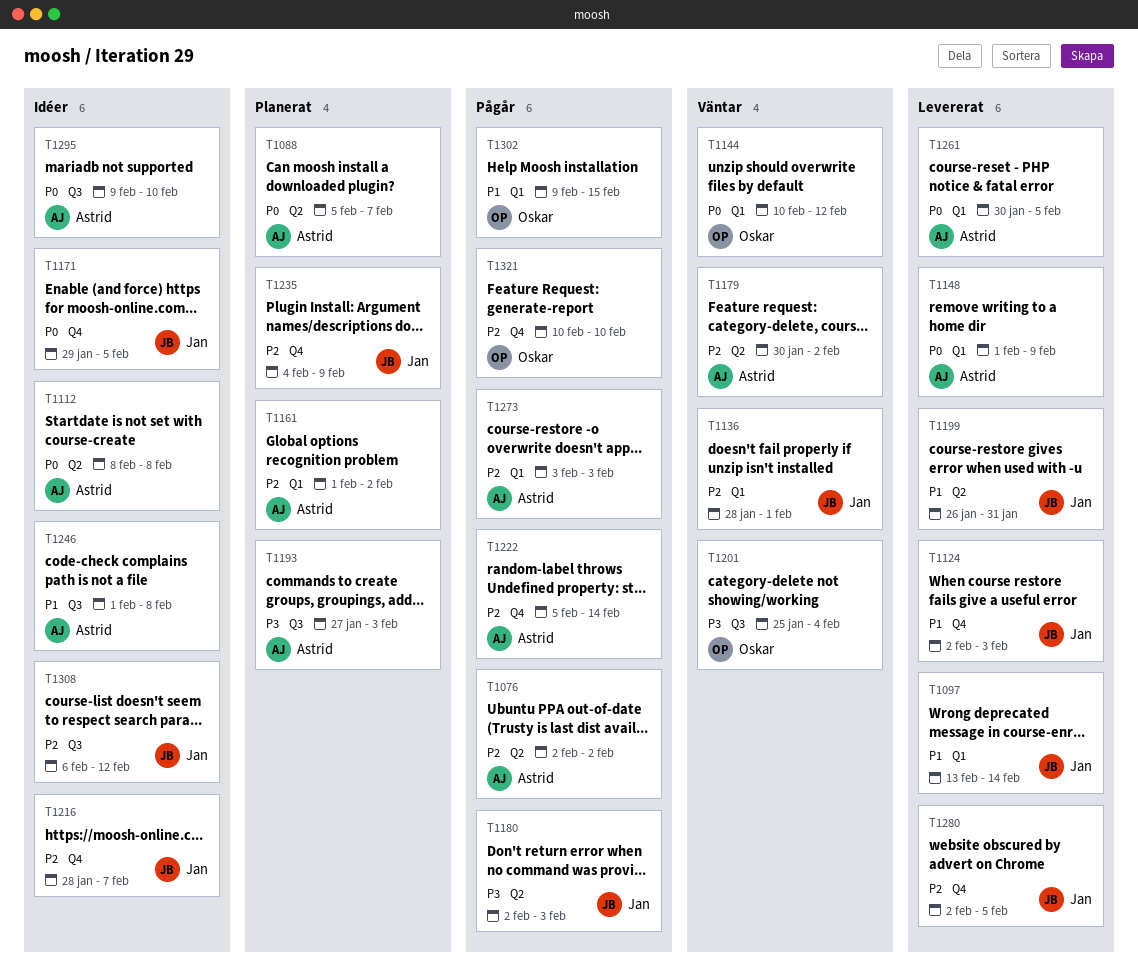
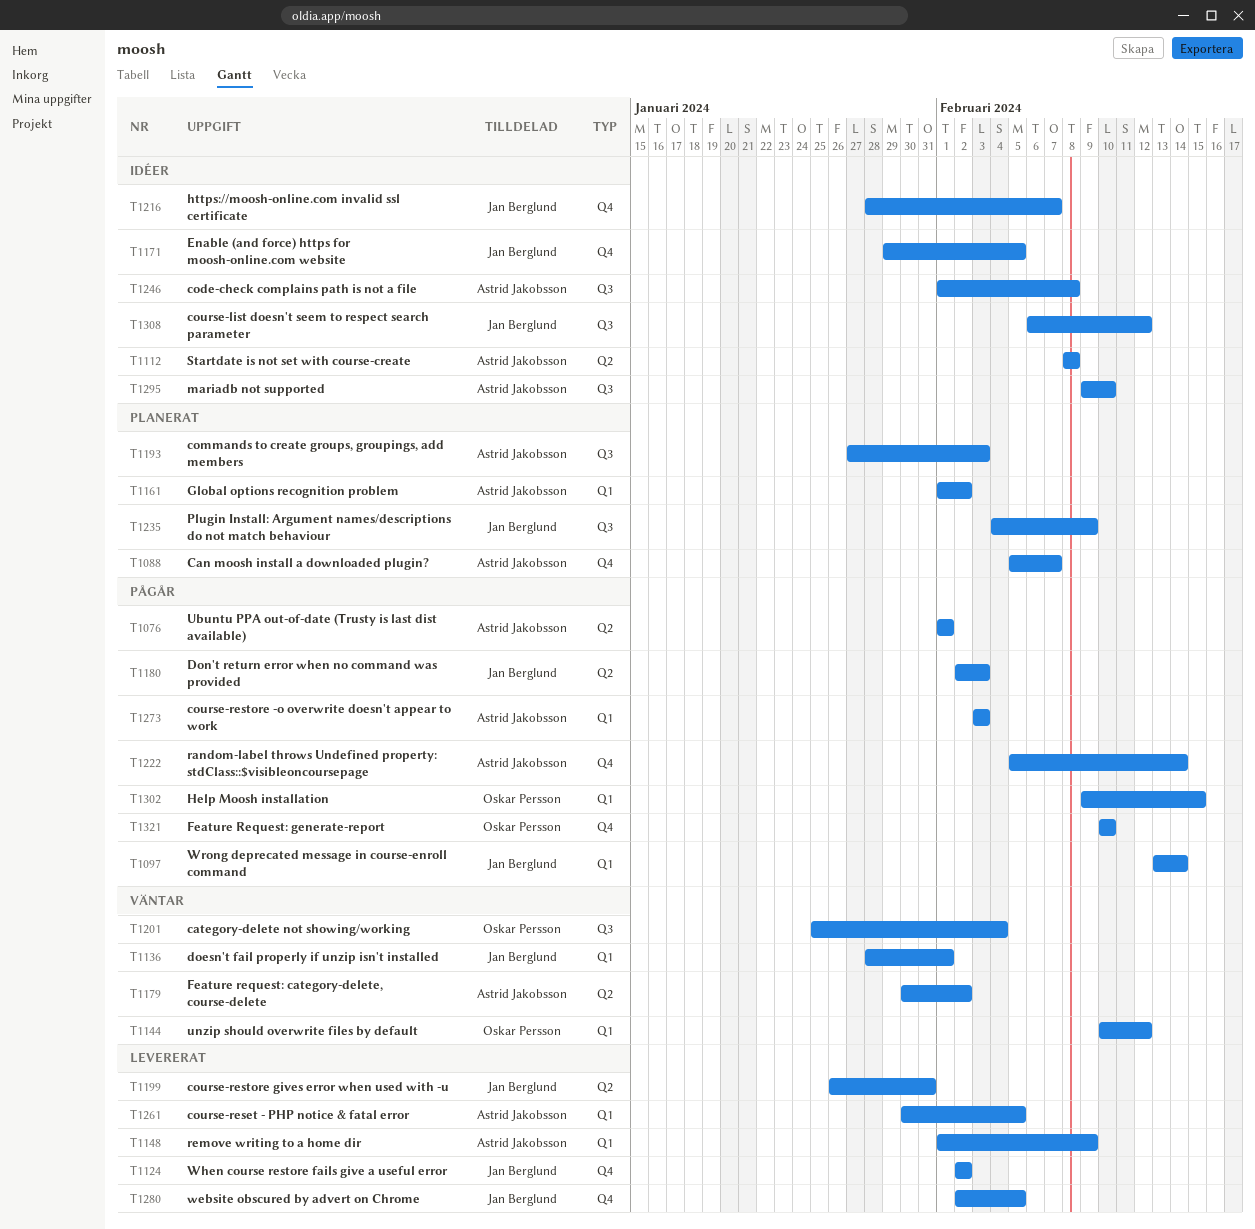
T1076, start: Feb 2 -> Feb 1
T1076, due: Feb 2 -> Feb 1
T1088, label: Q2 -> Q4
T1097, status: Levererat -> Pågår
T1124, due: Feb 3 -> Feb 2
T1235, label: Q4 -> Q3

